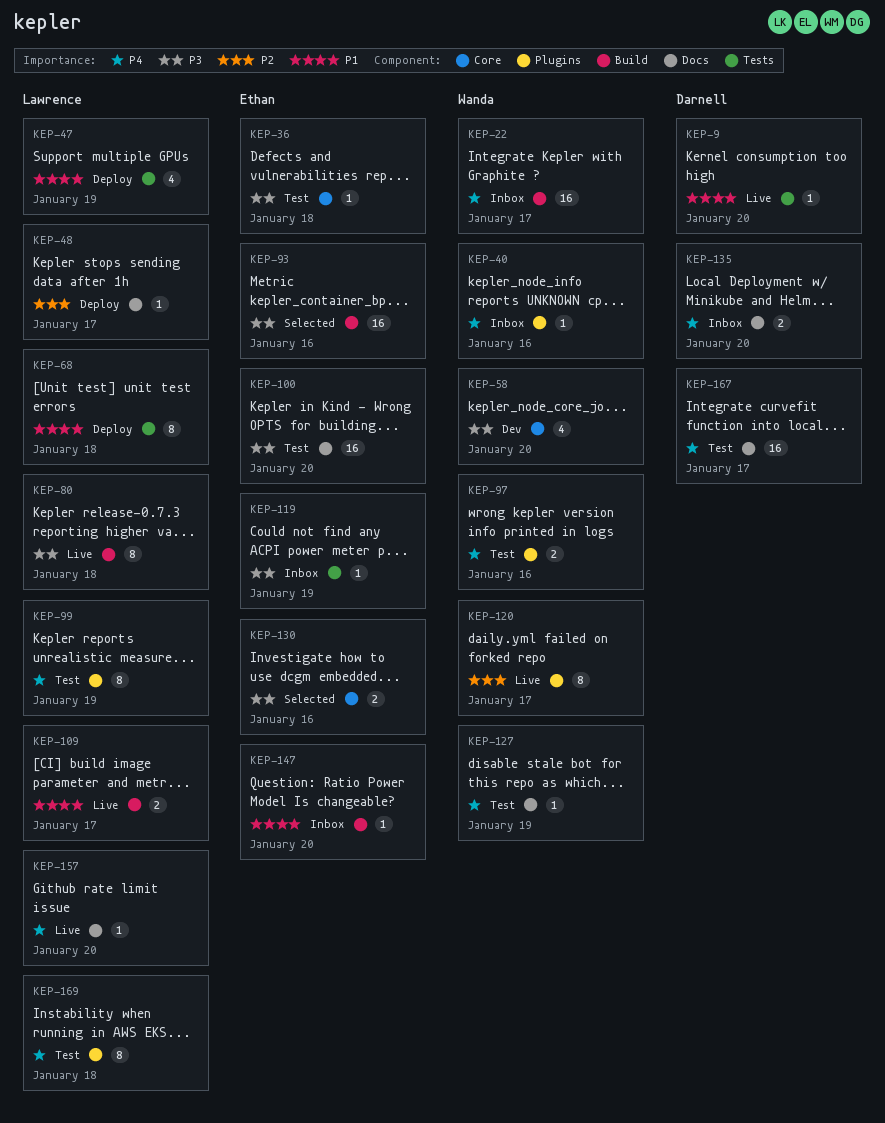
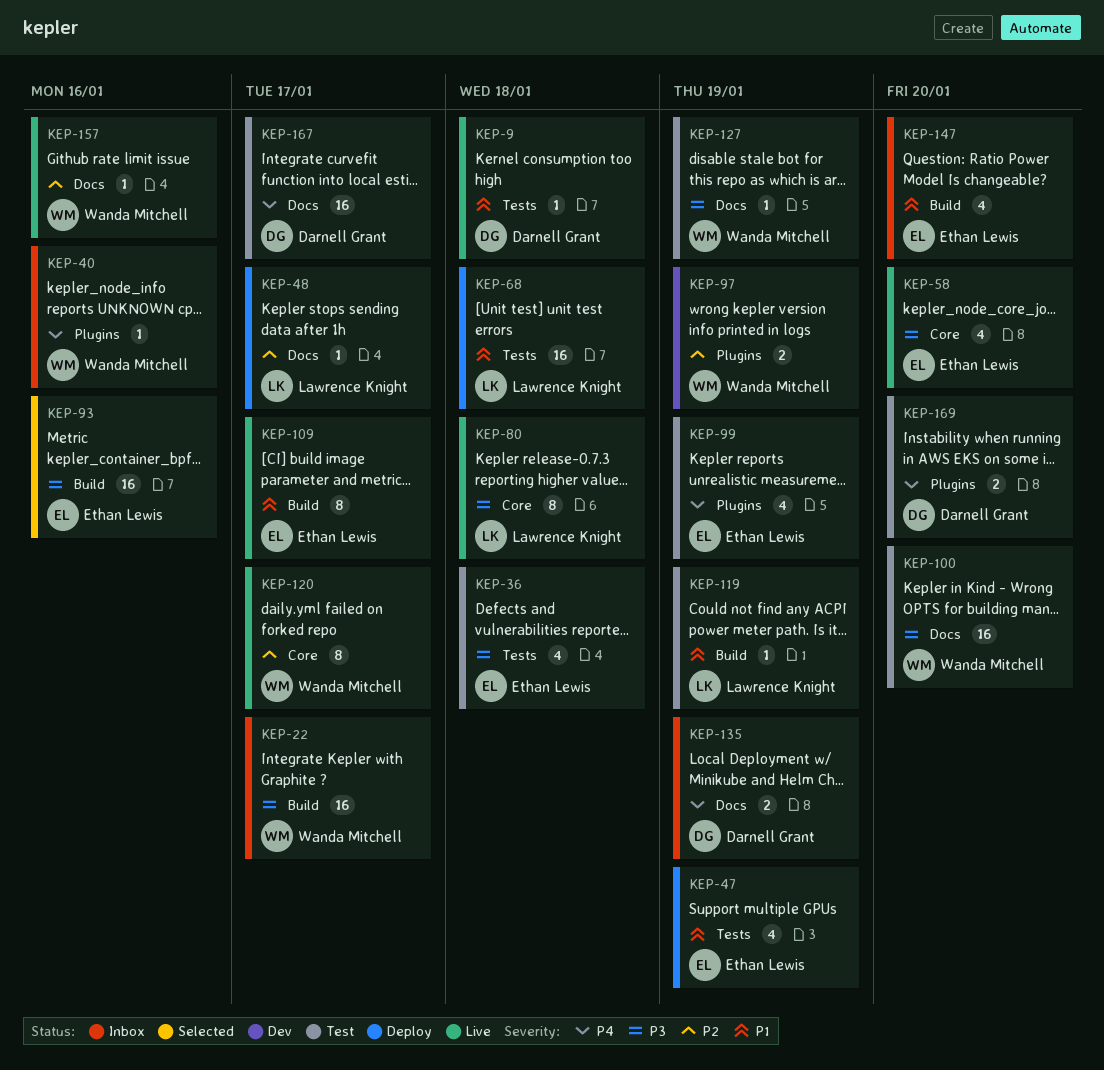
KEP-9, due: Jan 20 -> Jan 18
KEP-22, priority: P4 -> P3
KEP-36, label: Core -> Tests
KEP-36, estimate: 1 -> 4
KEP-47, owner: Lawrence Knight -> Ethan Lewis
KEP-58, status: Dev -> Live
KEP-58, owner: Wanda Mitchell -> Ethan Lewis
KEP-68, estimate: 8 -> 16
KEP-80, label: Build -> Core
KEP-97, status: Test -> Dev
KEP-97, priority: P4 -> P2
KEP-97, due: Jan 16 -> Jan 19
KEP-99, owner: Lawrence Knight -> Ethan Lewis
KEP-99, estimate: 8 -> 4
KEP-100, owner: Ethan Lewis -> Wanda Mitchell
KEP-109, owner: Lawrence Knight -> Ethan Lewis
KEP-109, estimate: 2 -> 8
KEP-119, status: Inbox -> Test
KEP-119, owner: Ethan Lewis -> Lawrence Knight
KEP-119, priority: P3 -> P1
KEP-119, label: Tests -> Build
KEP-120, label: Plugins -> Core
KEP-127, priority: P4 -> P3
KEP-130: present -> none
KEP-135, due: Jan 20 -> Jan 19
KEP-147, estimate: 1 -> 4
KEP-157, owner: Lawrence Knight -> Wanda Mitchell
KEP-157, priority: P4 -> P2
KEP-157, due: Jan 20 -> Jan 16
KEP-169, owner: Lawrence Knight -> Darnell Grant
KEP-169, estimate: 8 -> 2
KEP-169, due: Jan 18 -> Jan 20

